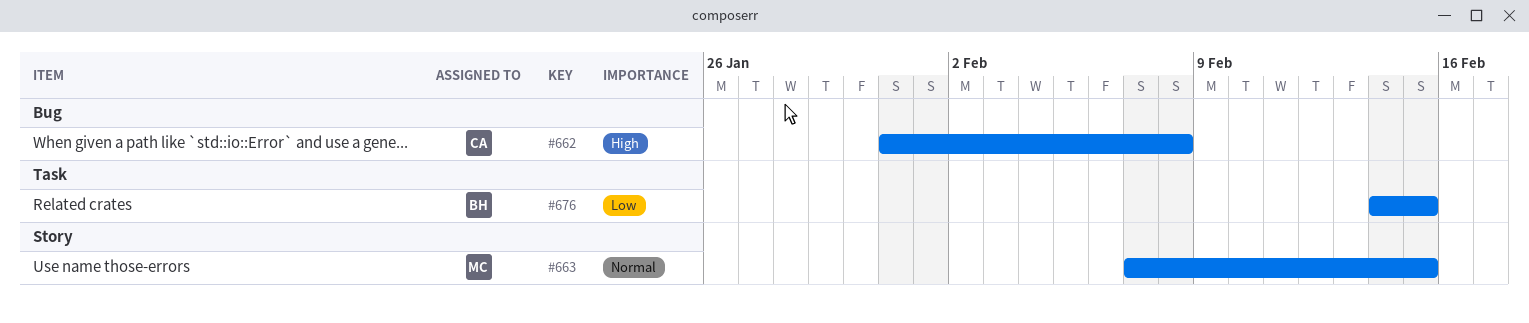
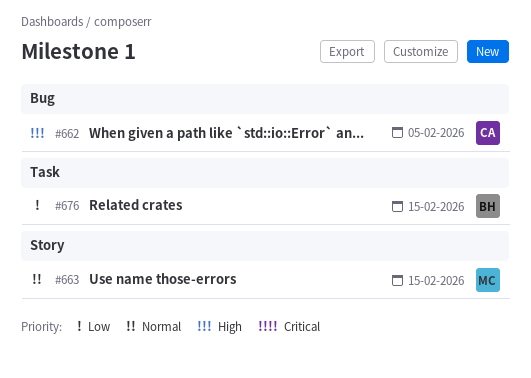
#662, due: Feb 8 -> Feb 5

